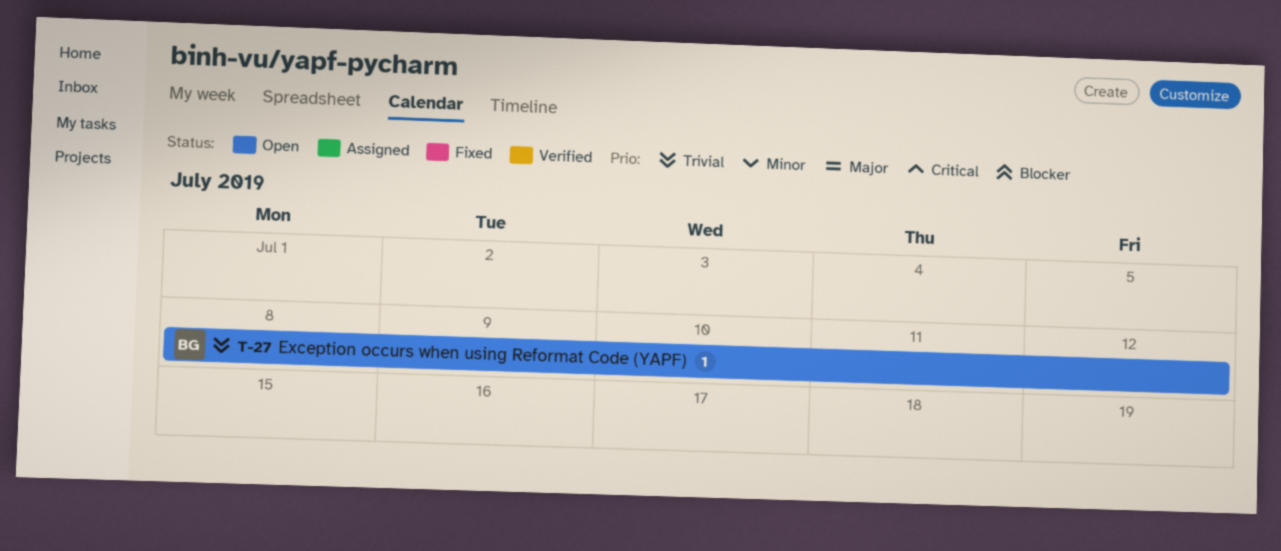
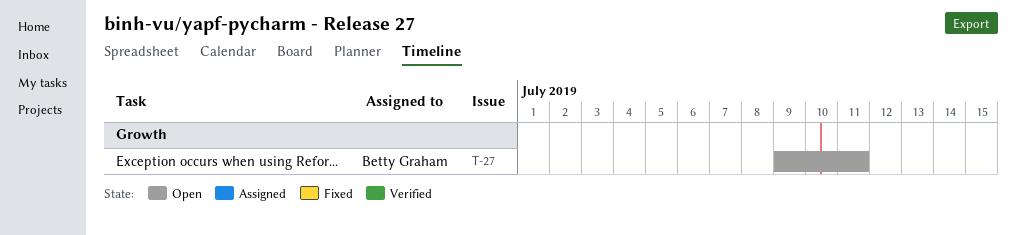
T-27, start: Jul 8 -> Jul 9
T-27, due: Jul 12 -> Jul 11

